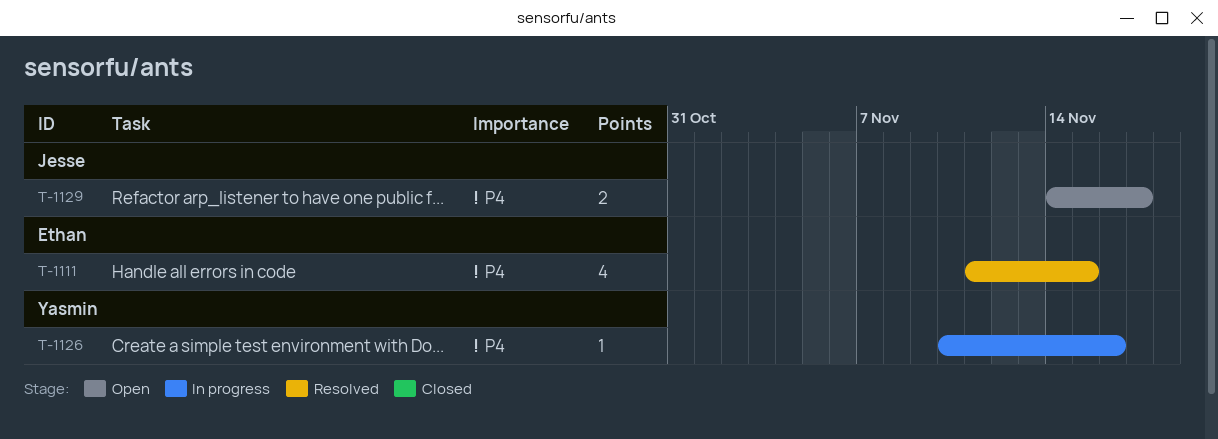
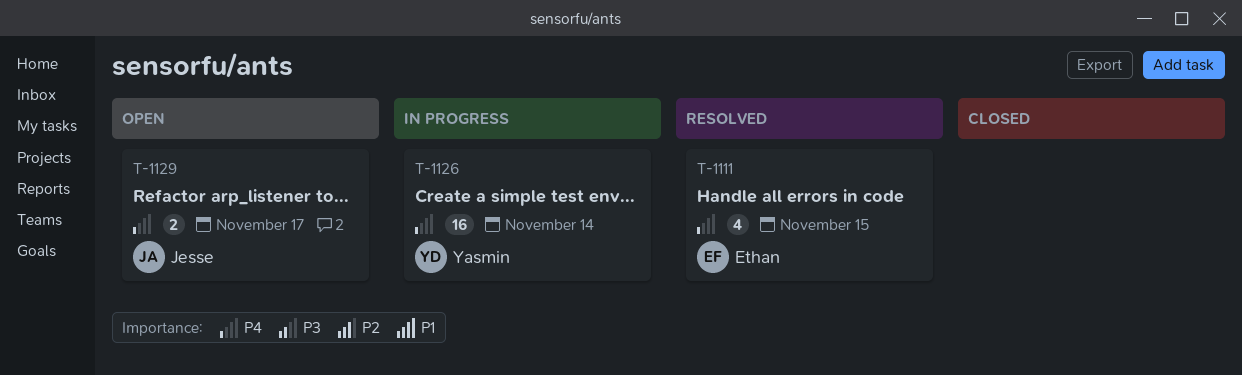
T-1126, estimate: 1 -> 16
T-1126, due: Nov 16 -> Nov 14

